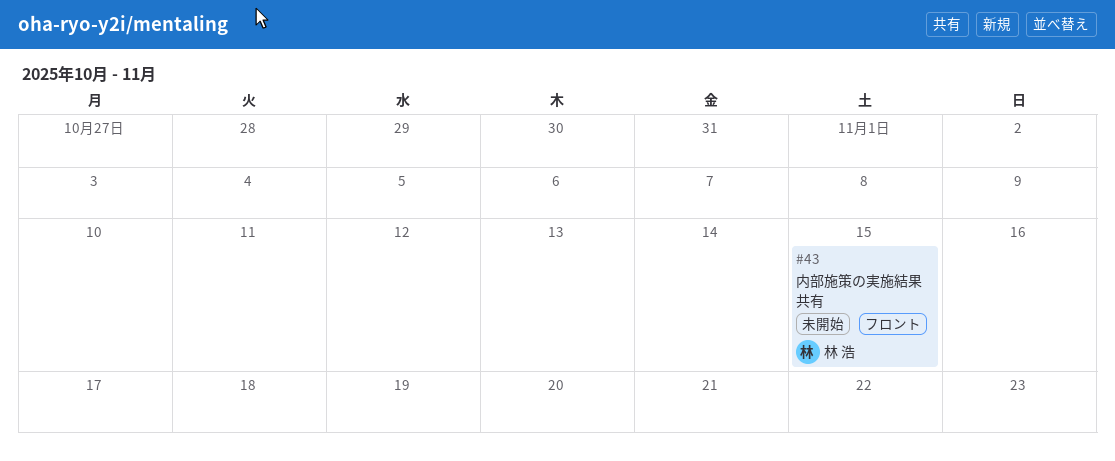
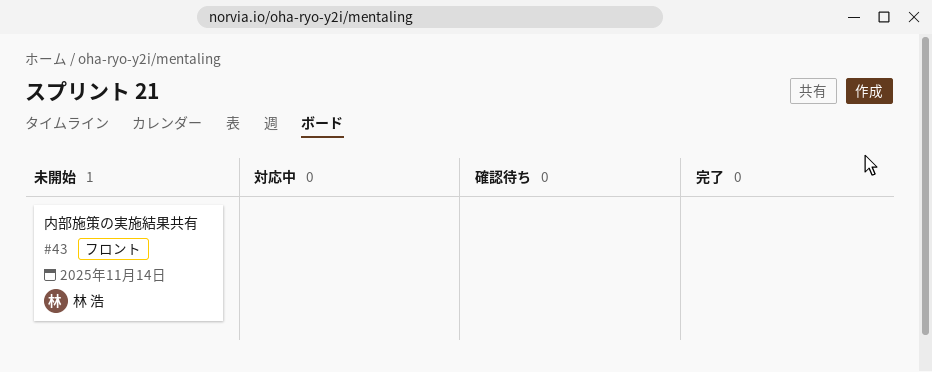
#43, due: Nov 15 -> Nov 14

